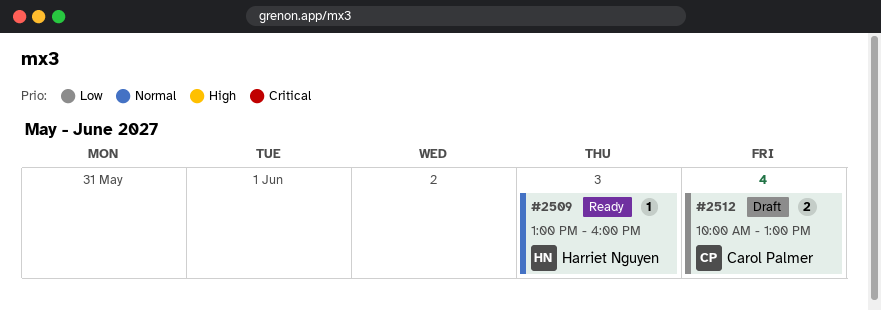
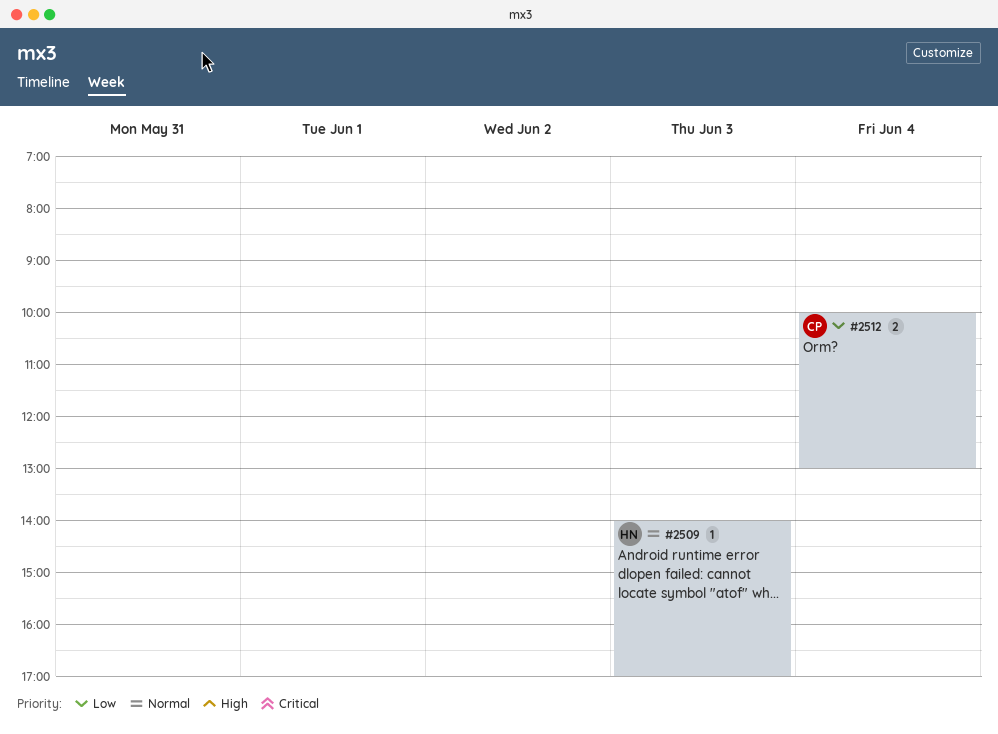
#2509, begins: 13:00 -> 14:00
#2509, ends: 16:00 -> 17:00

